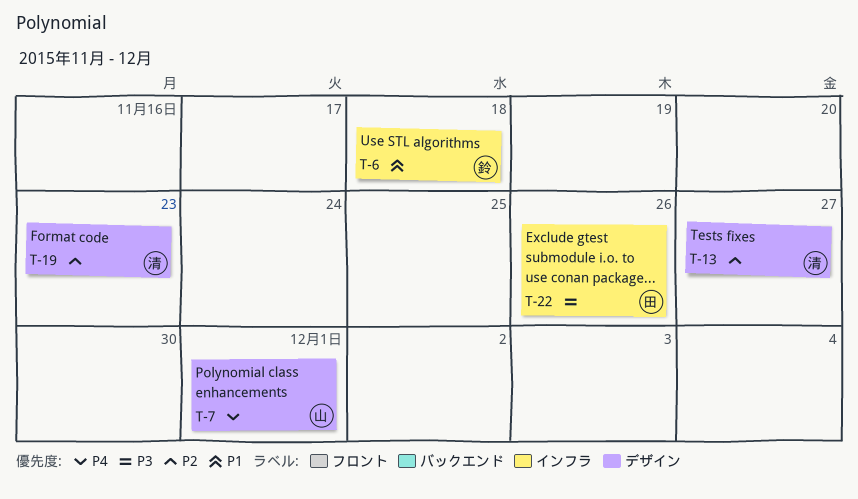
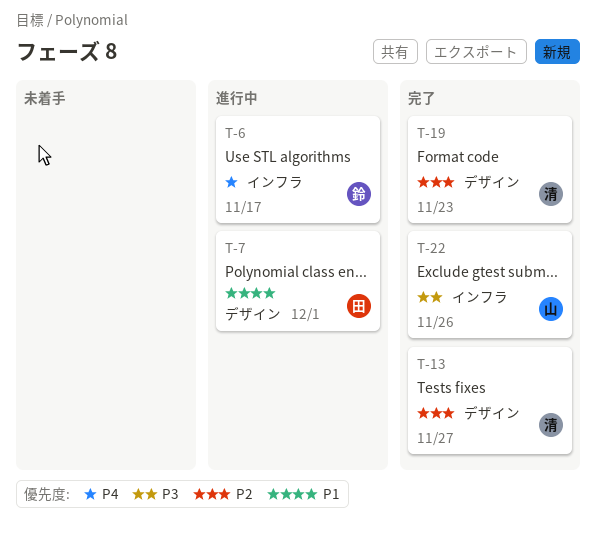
T-6, priority: P1 -> P4
T-6, due: Nov 18 -> Nov 17
T-7, owner: 山 -> 田
T-7, priority: P4 -> P1
T-22, owner: 田 -> 山

